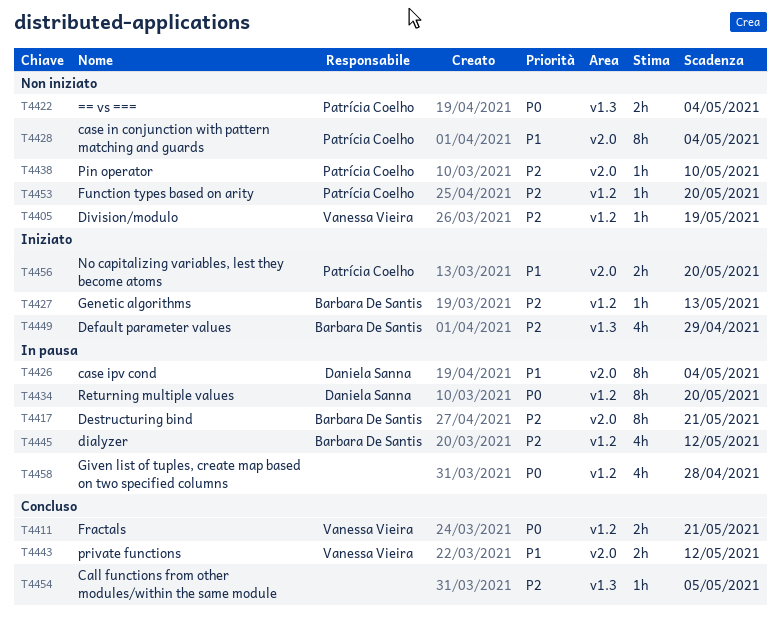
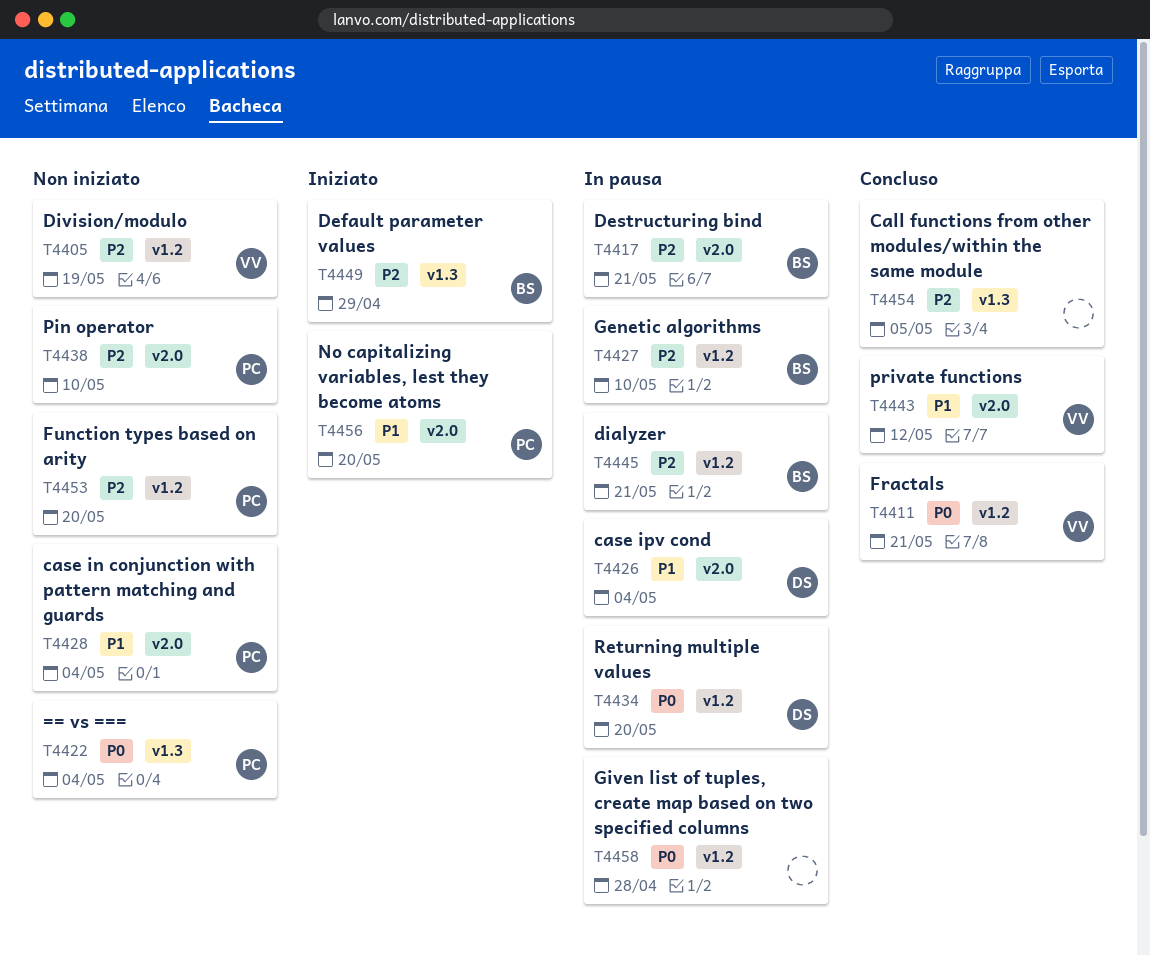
T4427, status: Iniziato -> In pausa
T4427, due: May 13 -> May 10
T4445, due: May 12 -> May 21

